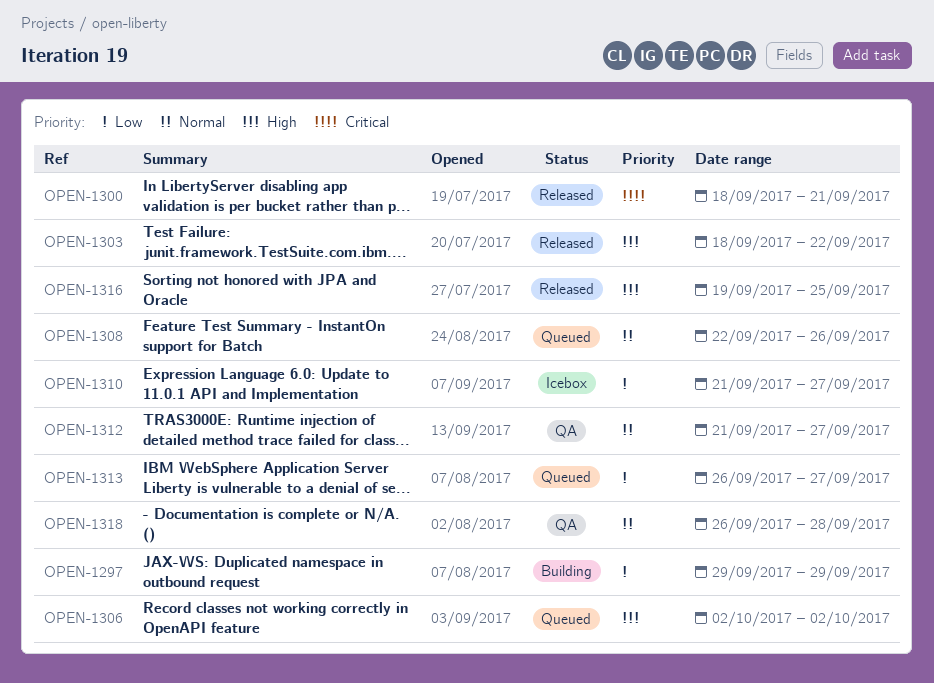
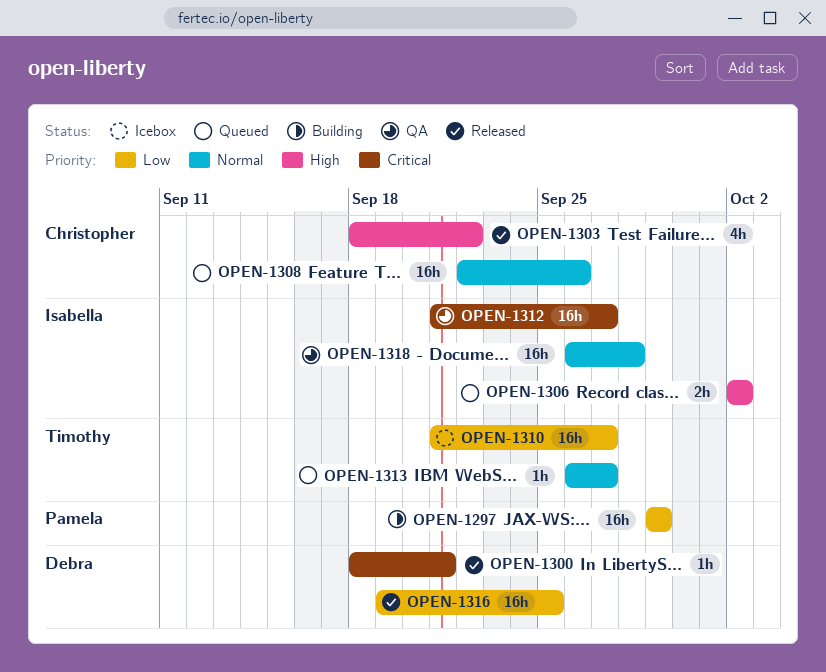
OPEN-1312, priority: Normal -> Critical
OPEN-1313, priority: Low -> Normal
OPEN-1316, priority: High -> Low

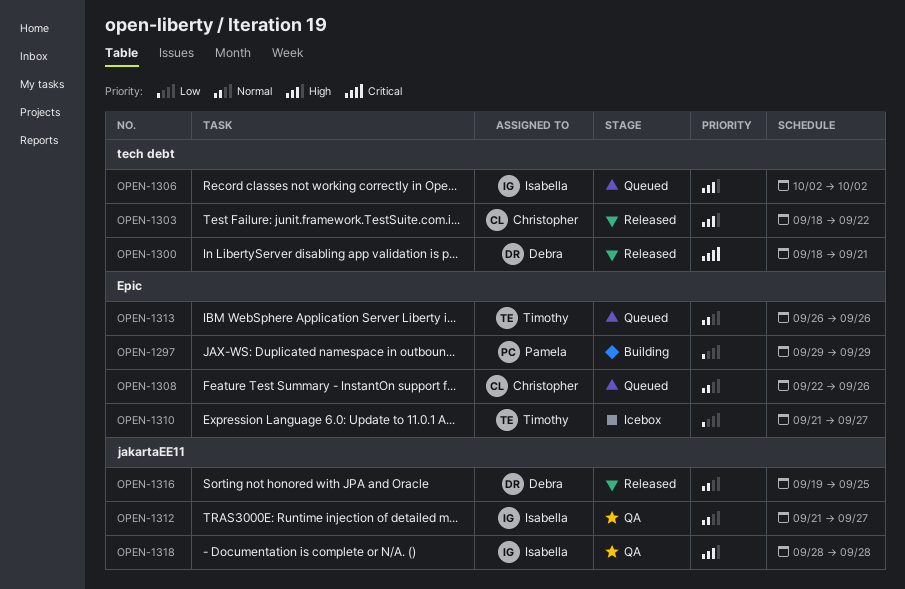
OPEN-1312, priority: Critical -> Normal
OPEN-1313, due: Sep 27 -> Sep 26
OPEN-1316, priority: Low -> Normal
OPEN-1318, priority: Normal -> High
OPEN-1318, start: Sep 26 -> Sep 28

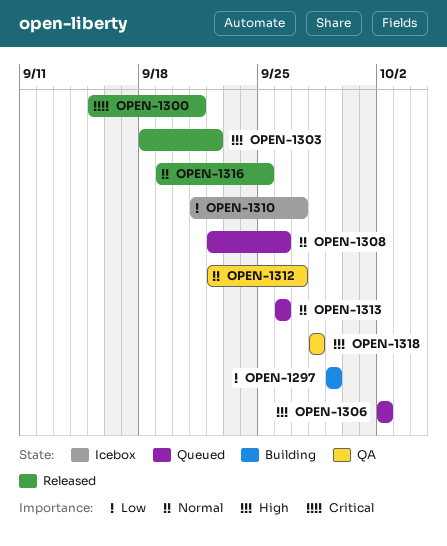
OPEN-1300, start: Sep 18 -> Sep 15
OPEN-1312, start: Sep 21 -> Sep 22

